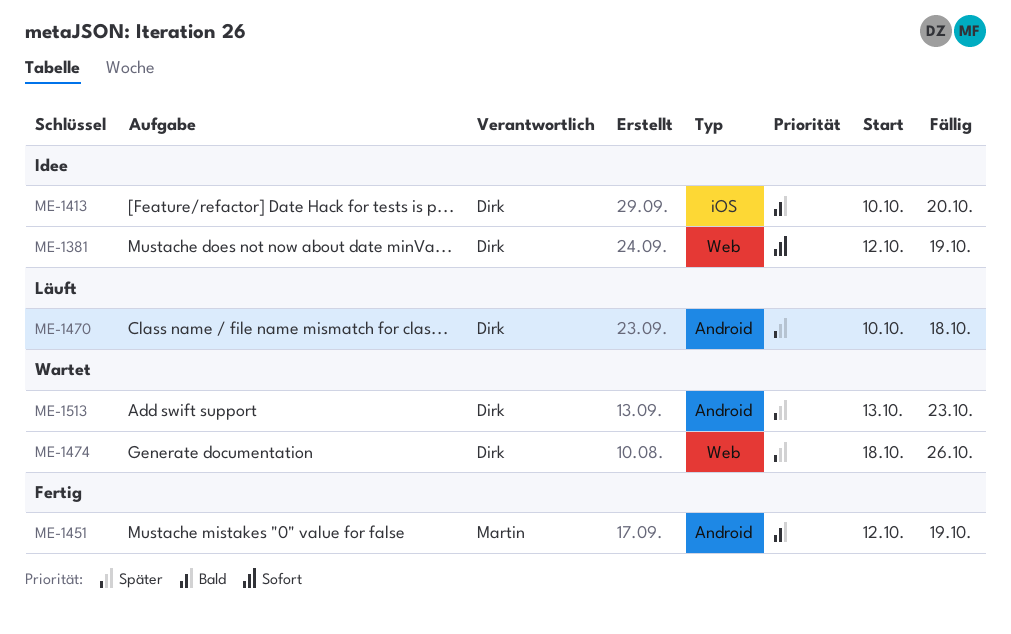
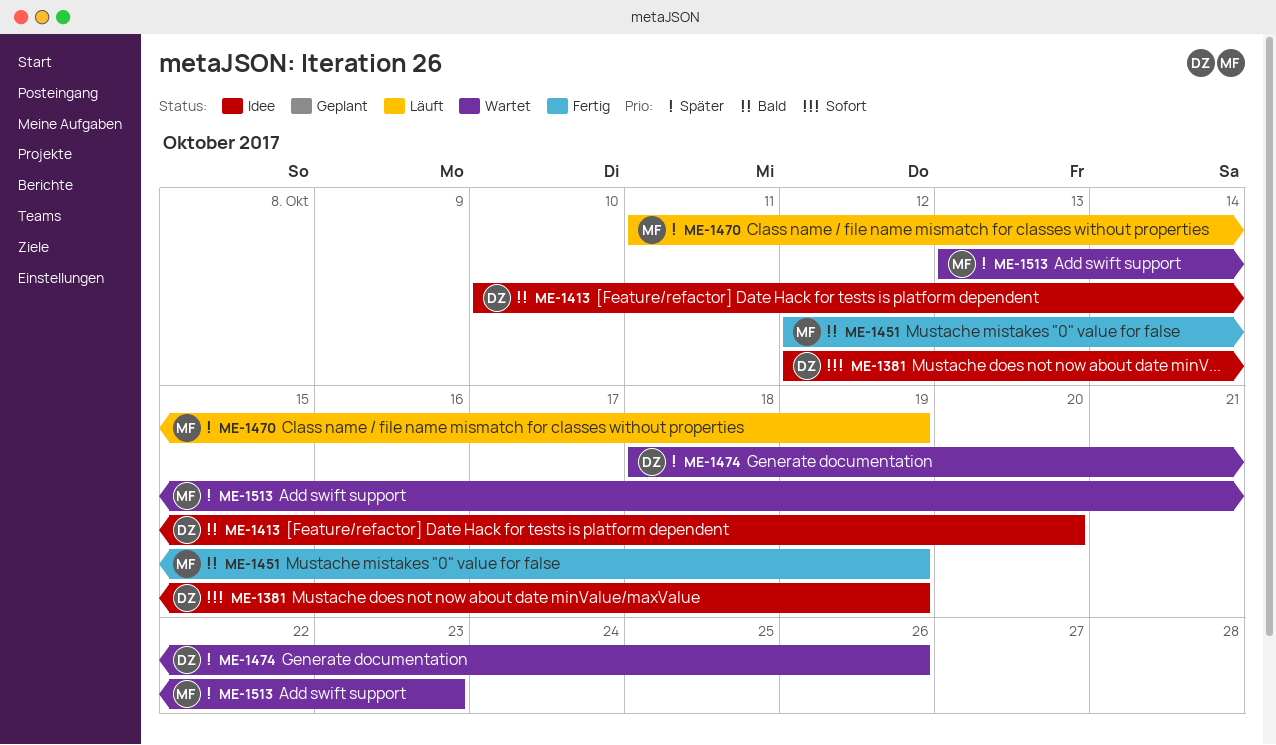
ME-1470, owner: Dirk -> Martin
ME-1470, start: Oct 10 -> Oct 11
ME-1470, due: Oct 18 -> Oct 19
ME-1513, owner: Dirk -> Martin

